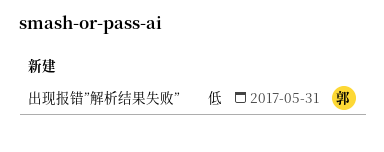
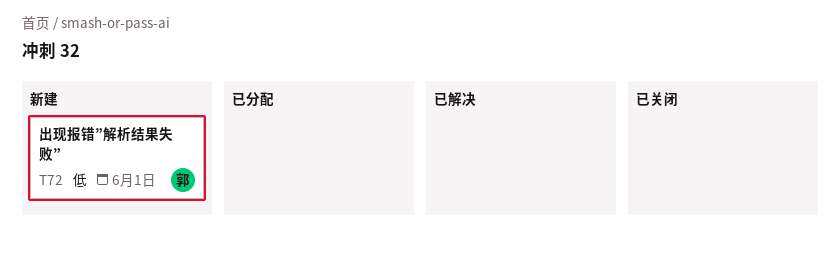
出现报错”解析结果失败”, due: May 31 -> Jun 1

